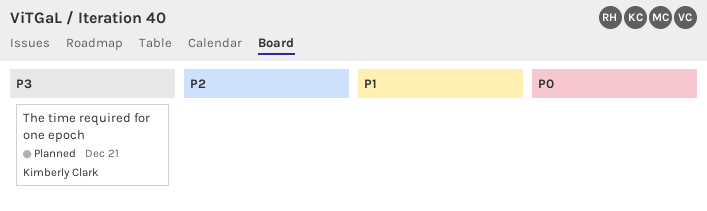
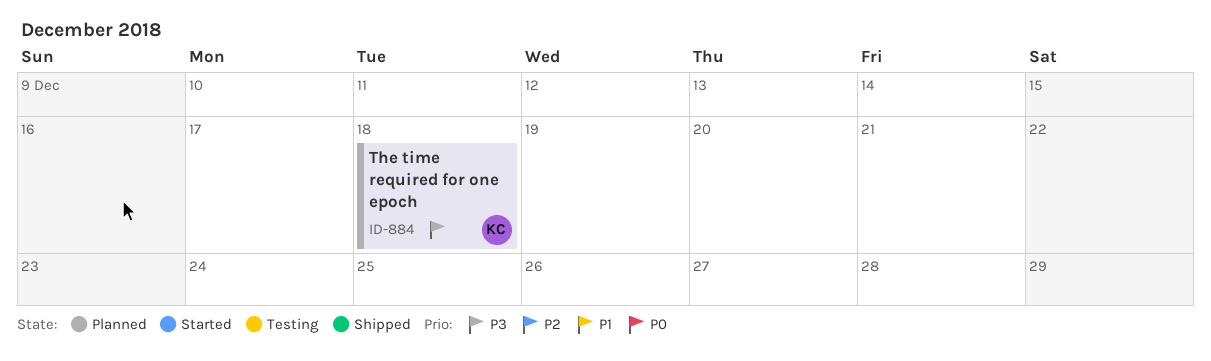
The time required for one epoch, due: Dec 21 -> Dec 18

